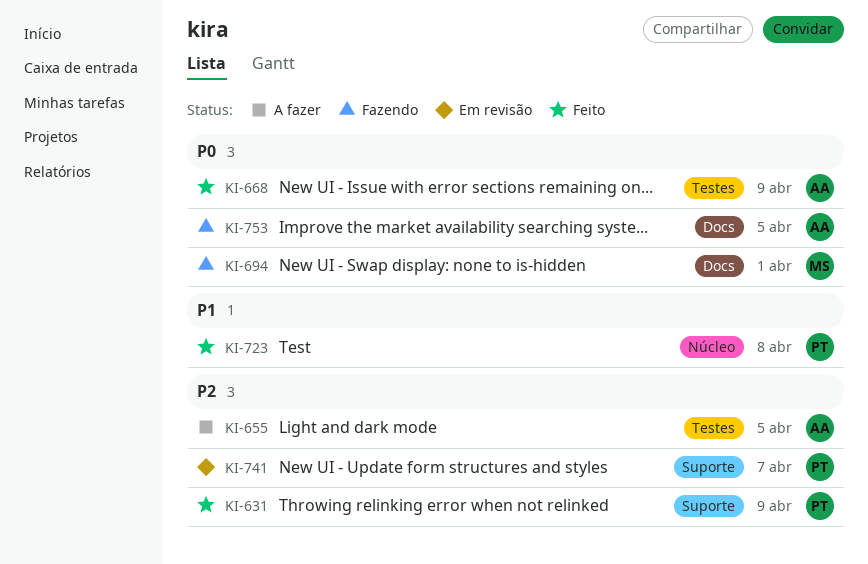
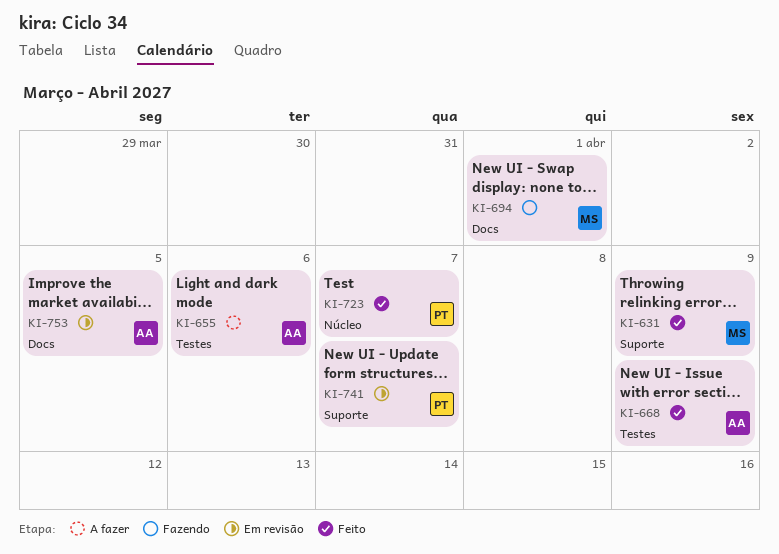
KI-631, owner: PT -> MS
KI-655, due: Apr 5 -> Apr 6
KI-723, due: Apr 8 -> Apr 7
KI-753, status: Fazendo -> Em revisão

